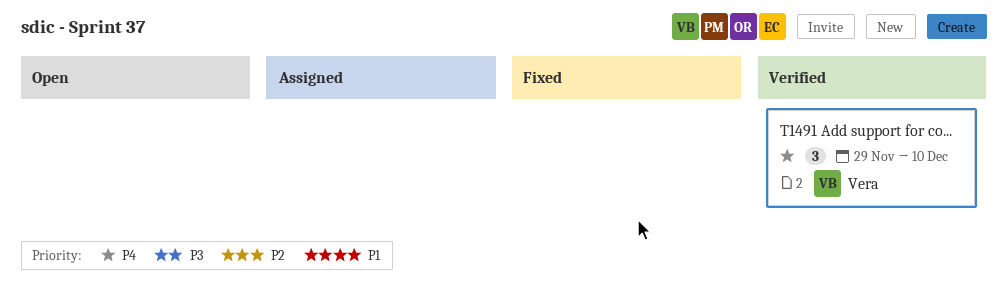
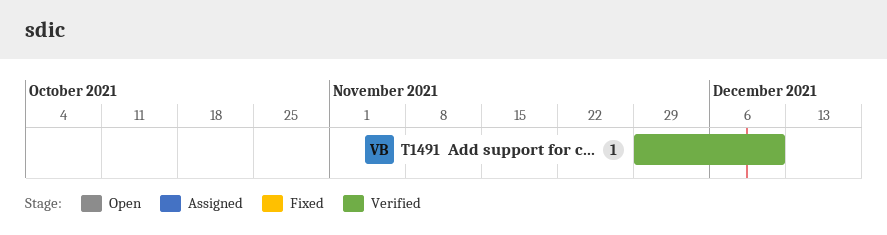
T1491, estimate: 3 -> 1

